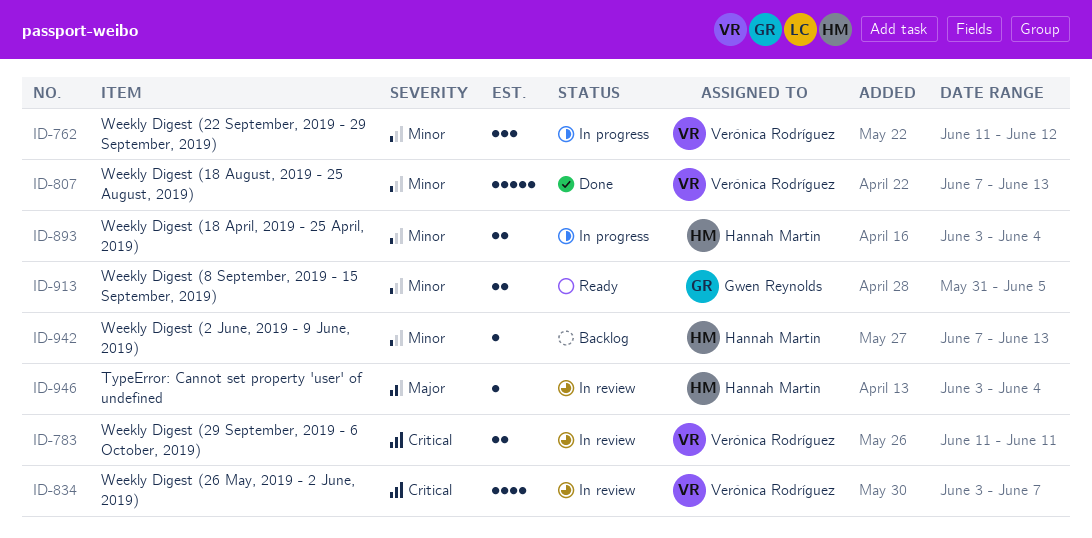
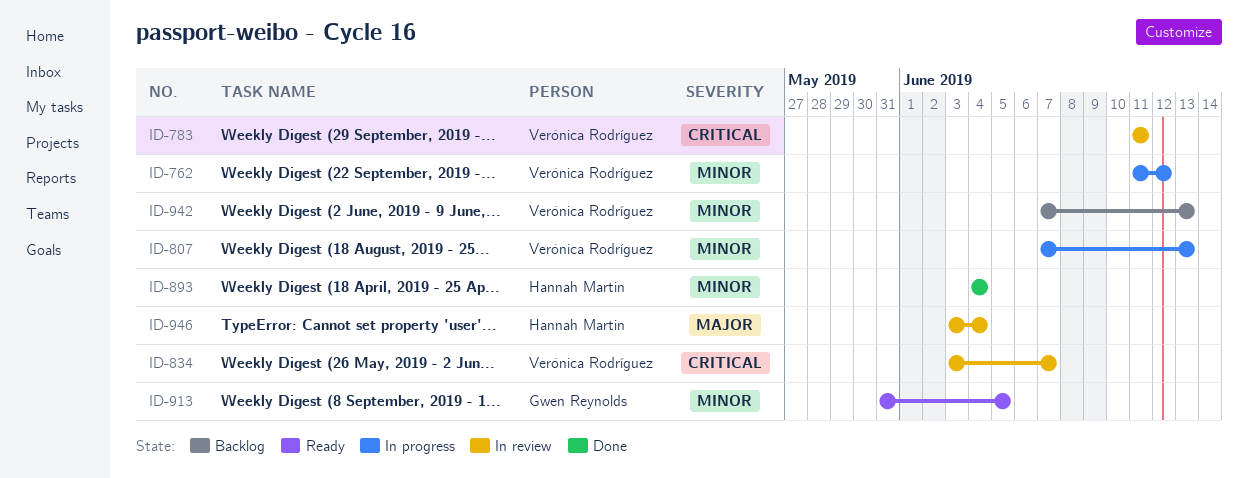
ID-807, status: Done -> In progress
ID-893, status: In progress -> Done
ID-893, start: Jun 3 -> Jun 4
ID-942, owner: Hannah Martin -> Verónica Rodríguez

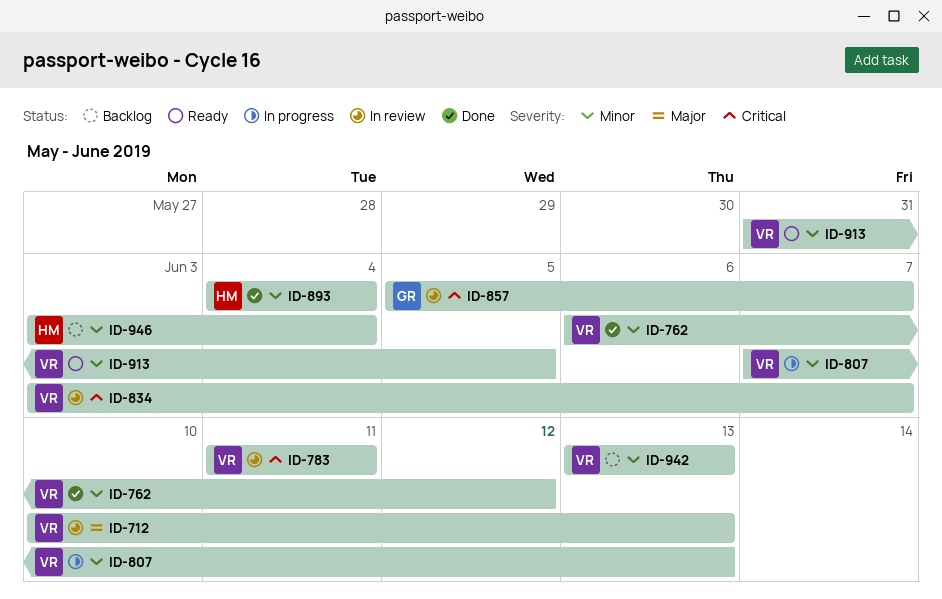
ID-712: none -> present
ID-762, status: In progress -> Done
ID-762, start: Jun 11 -> Jun 6
ID-857: none -> present
ID-913, owner: Gwen Reynolds -> Verónica Rodríguez
ID-942, start: Jun 7 -> Jun 13
ID-946, status: In review -> Backlog
ID-946, priority: Major -> Minor

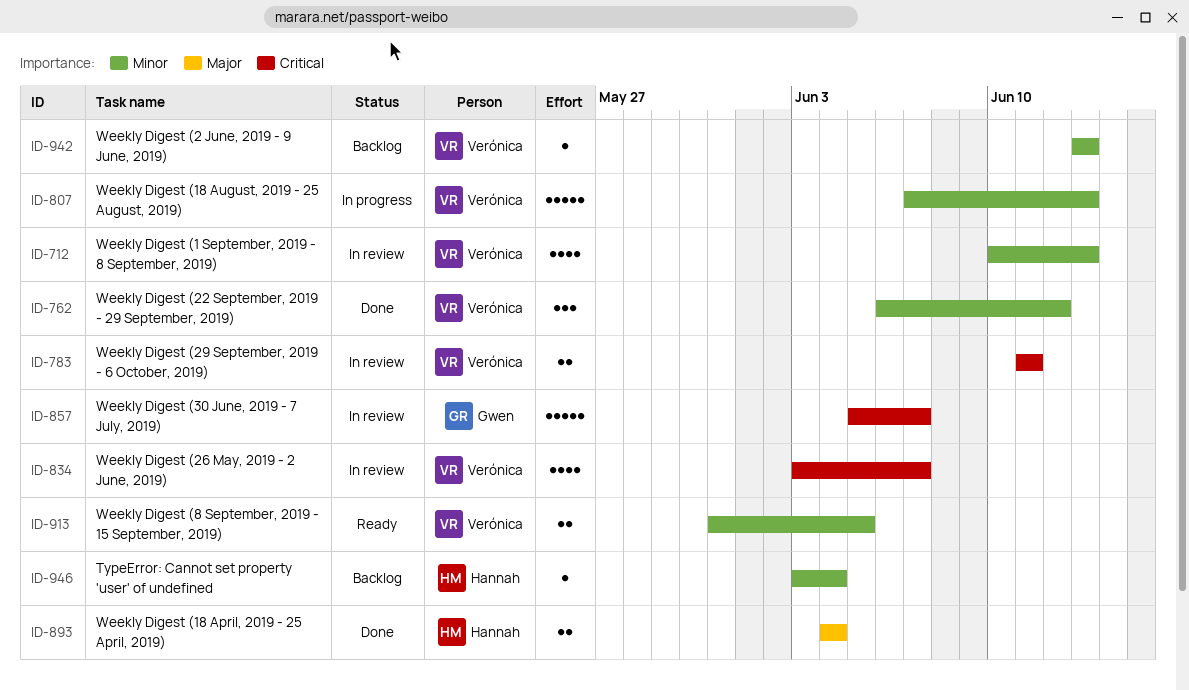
ID-712, priority: Major -> Minor
ID-893, priority: Minor -> Major

